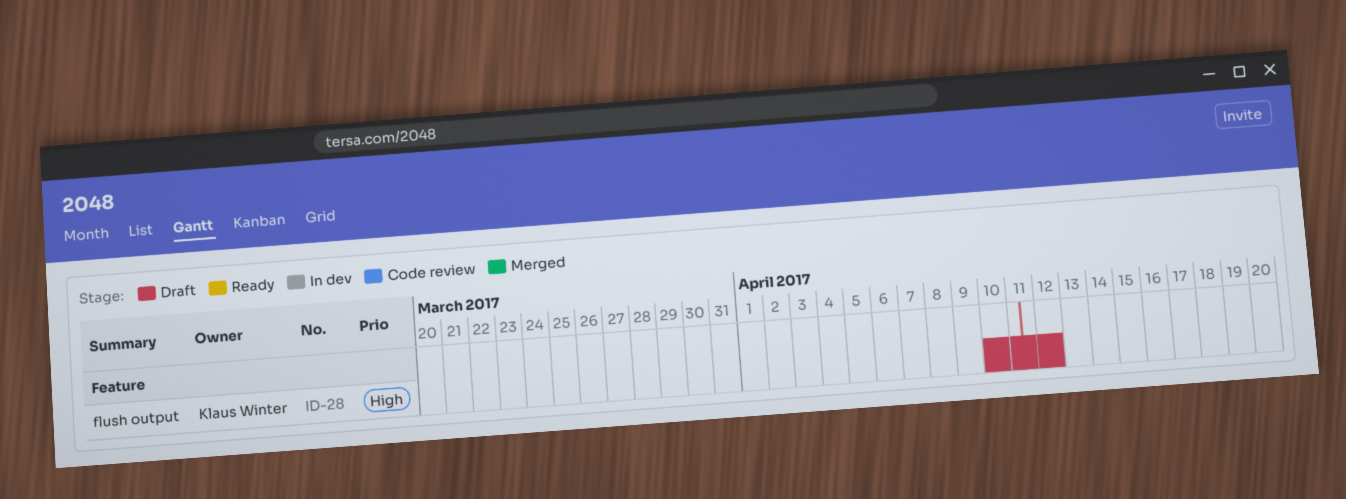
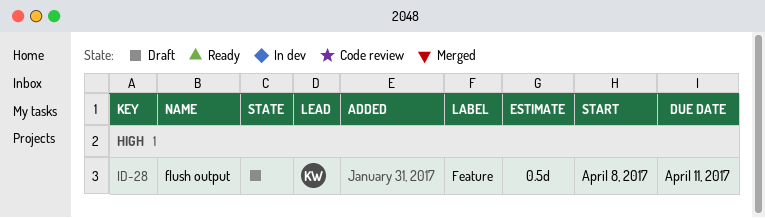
ID-28, start: Apr 10 -> Apr 8
ID-28, due: Apr 12 -> Apr 11

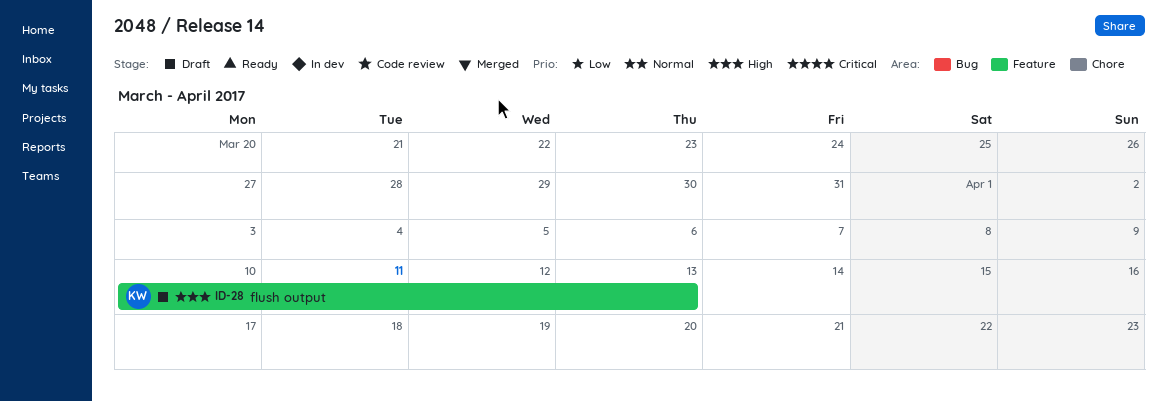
ID-28, start: Apr 8 -> Apr 10
ID-28, due: Apr 11 -> Apr 13

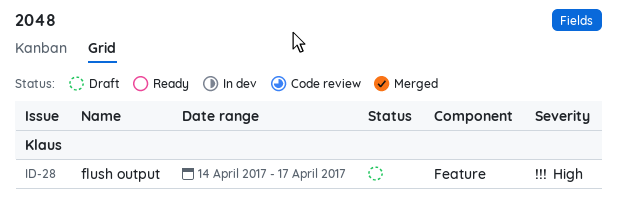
ID-28, start: Apr 10 -> Apr 14
ID-28, due: Apr 13 -> Apr 17

